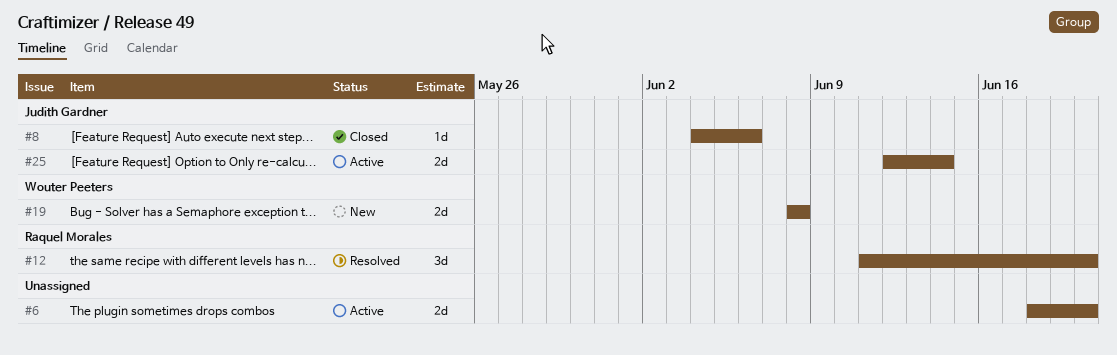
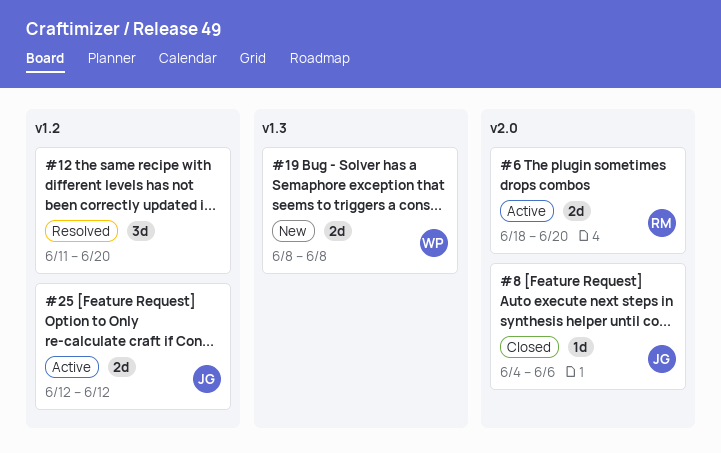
#6, owner: none -> Raquel Morales
#12, owner: Raquel Morales -> none
#25, due: Jun 14 -> Jun 12

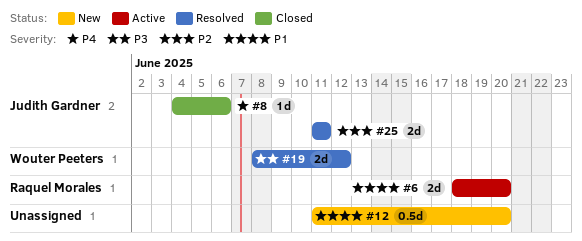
#12, status: Resolved -> New
#12, estimate: 3d -> 0.5d
#19, status: New -> Resolved
#19, due: Jun 8 -> Jun 12
#25, status: Active -> Resolved
#25, start: Jun 12 -> Jun 11
#25, due: Jun 12 -> Jun 11

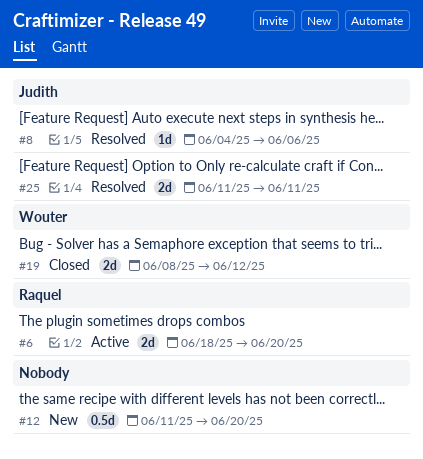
#8, status: Closed -> Resolved
#19, status: Resolved -> Closed

